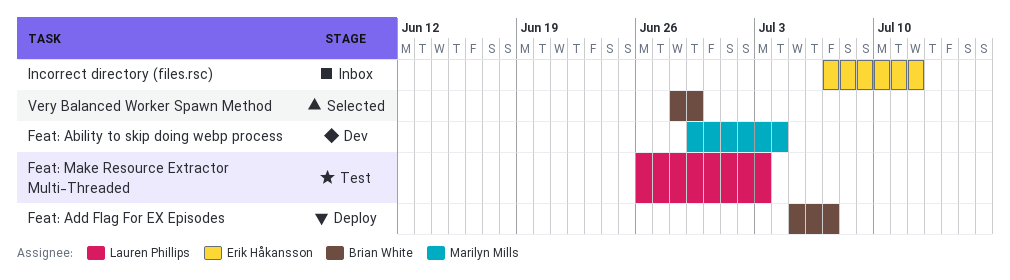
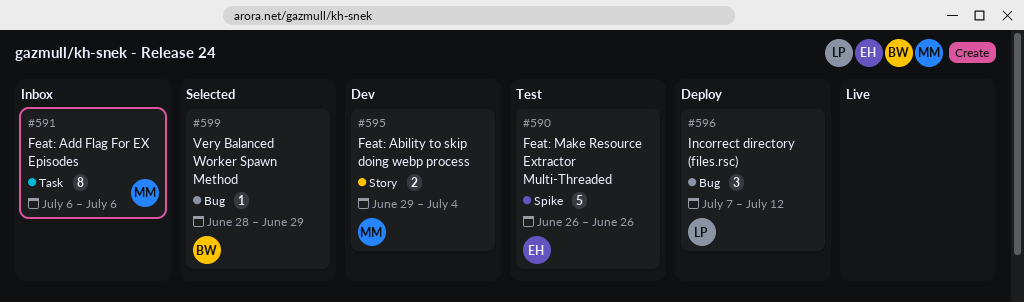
Feat: Add Flag For EX Episodes, status: Deploy -> Inbox
Feat: Add Flag For EX Episodes, owner: Brian White -> Marilyn Mills
Feat: Add Flag For EX Episodes, start: Jul 5 -> Jul 6
Feat: Add Flag For EX Episodes, due: Jul 7 -> Jul 6
Feat: Make Resource Extractor Multi-Threaded, owner: Lauren Phillips -> Erik Håkansson
Feat: Make Resource Extractor Multi-Threaded, due: Jul 3 -> Jun 26
Incorrect directory (files.rsc), status: Inbox -> Deploy
Incorrect directory (files.rsc), owner: Erik Håkansson -> Lauren Phillips

